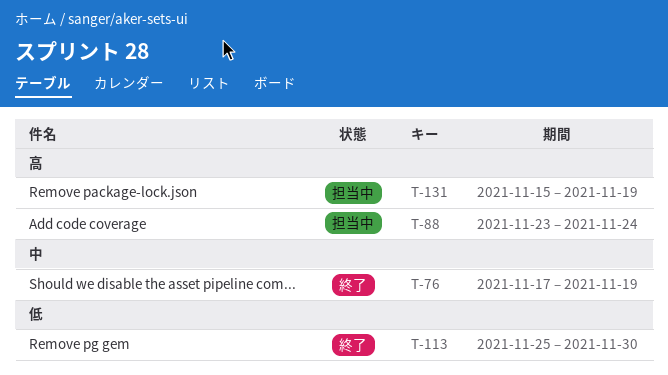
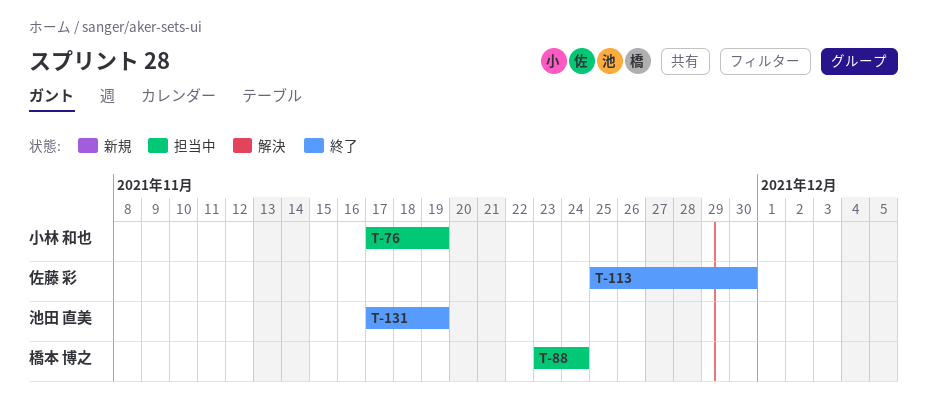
T-76, status: 終了 -> 担当中
T-131, status: 担当中 -> 終了
T-131, start: Nov 15 -> Nov 17

